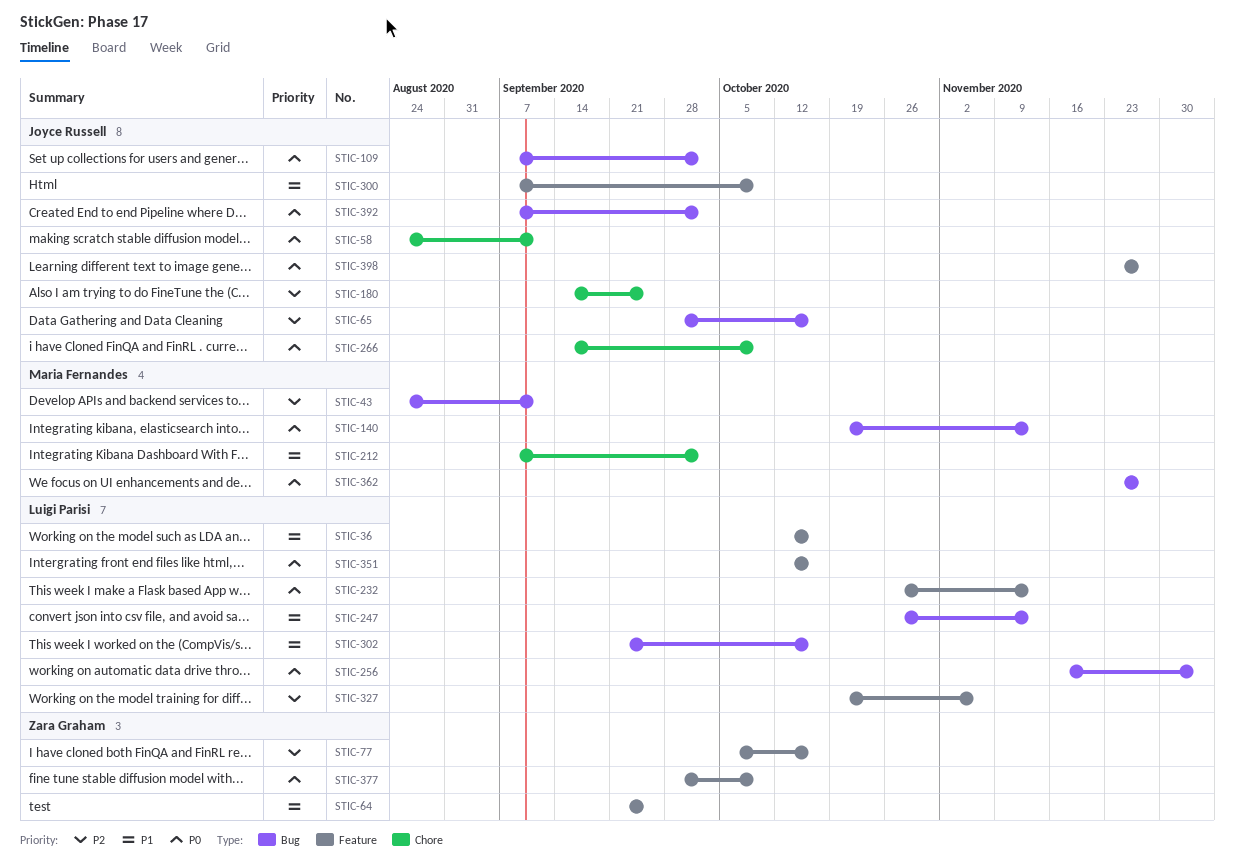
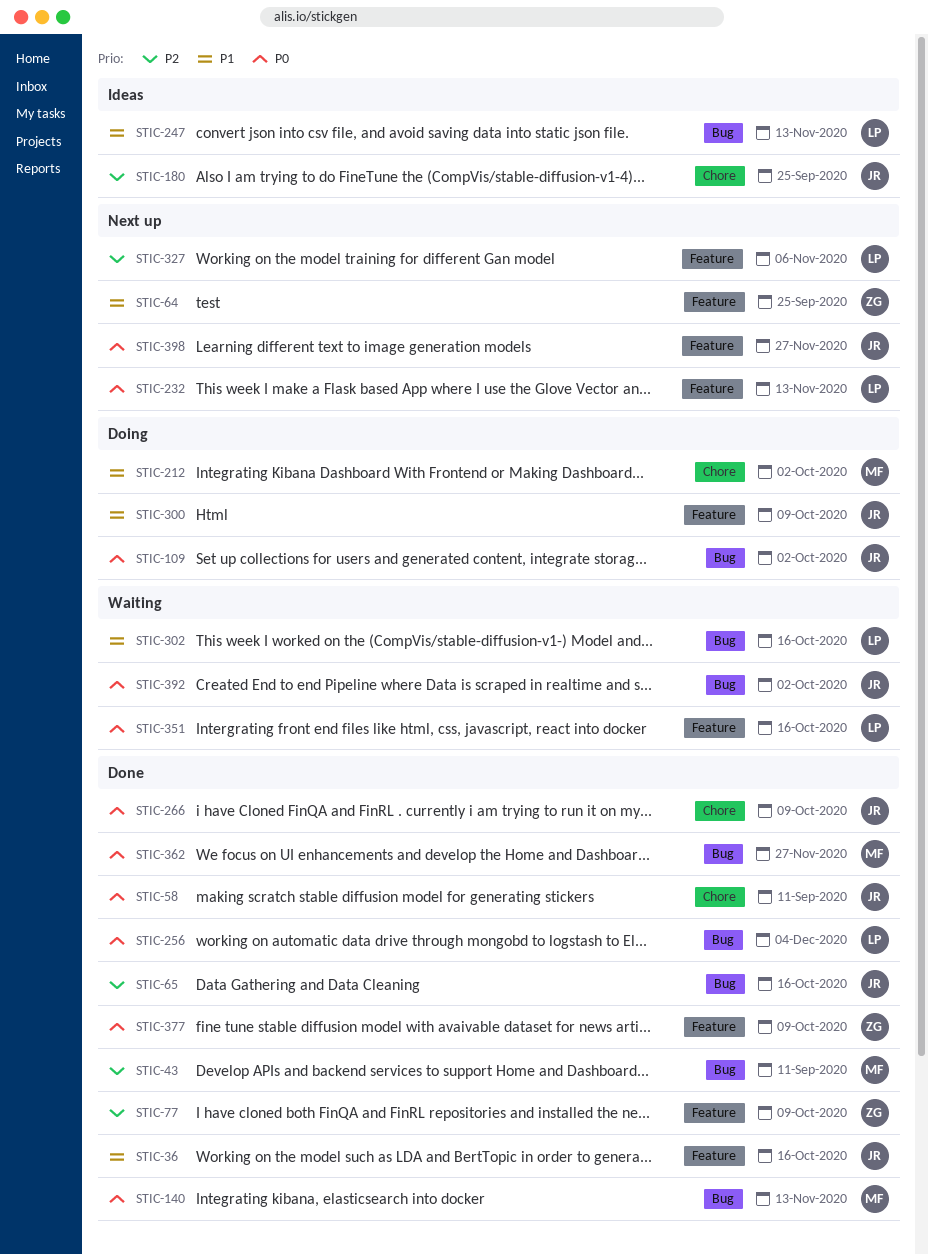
STIC-36, owner: Luigi Parisi -> Joyce Russell
STIC-77, due: Oct 16 -> Oct 9

